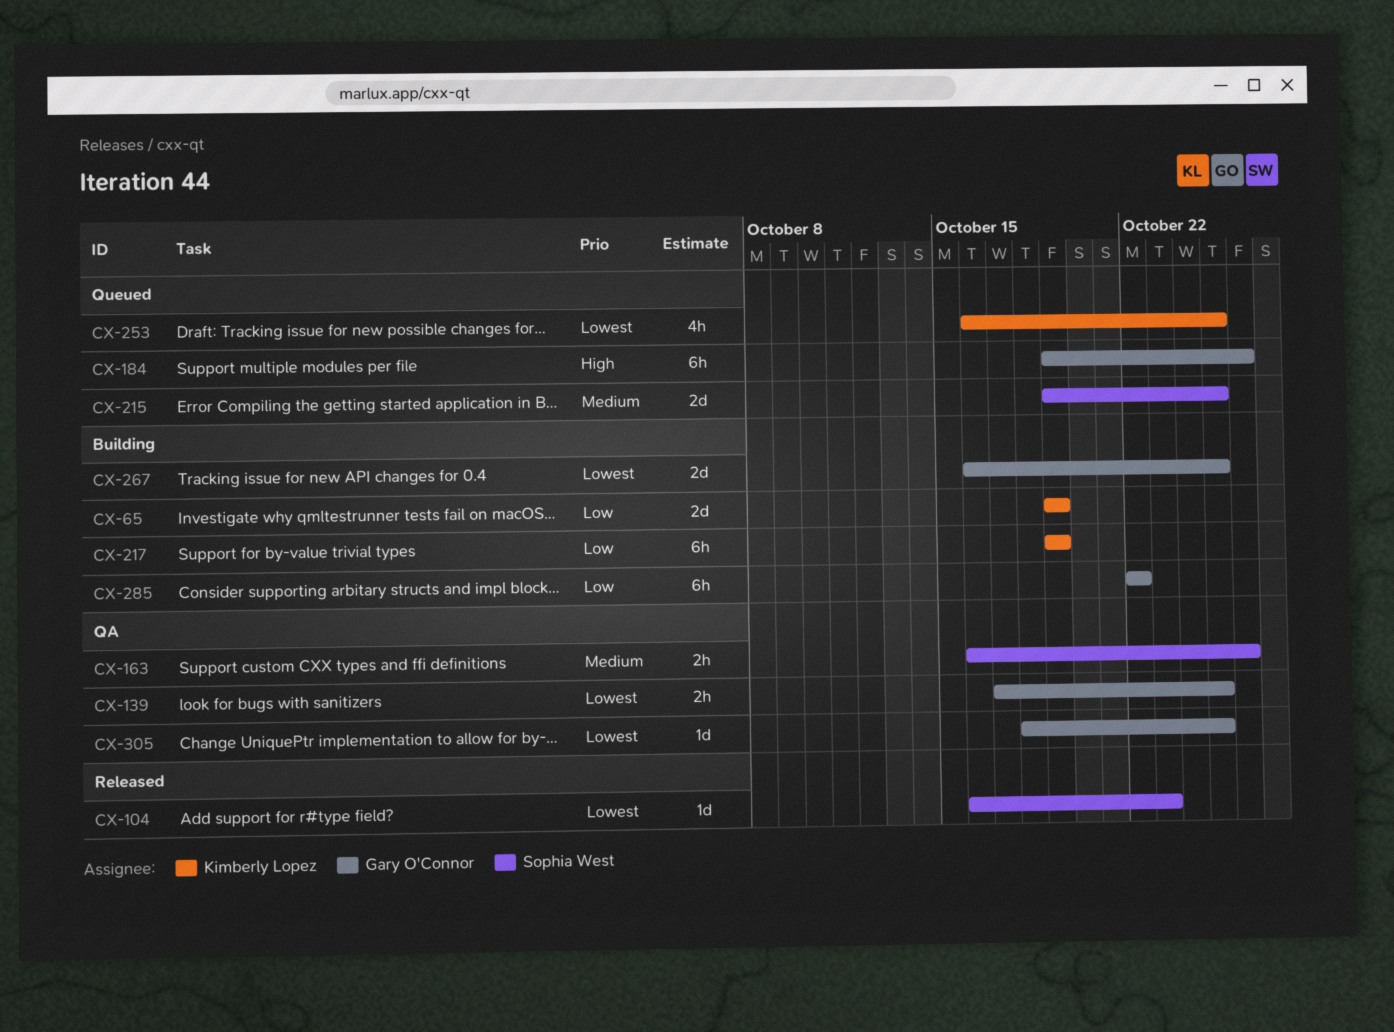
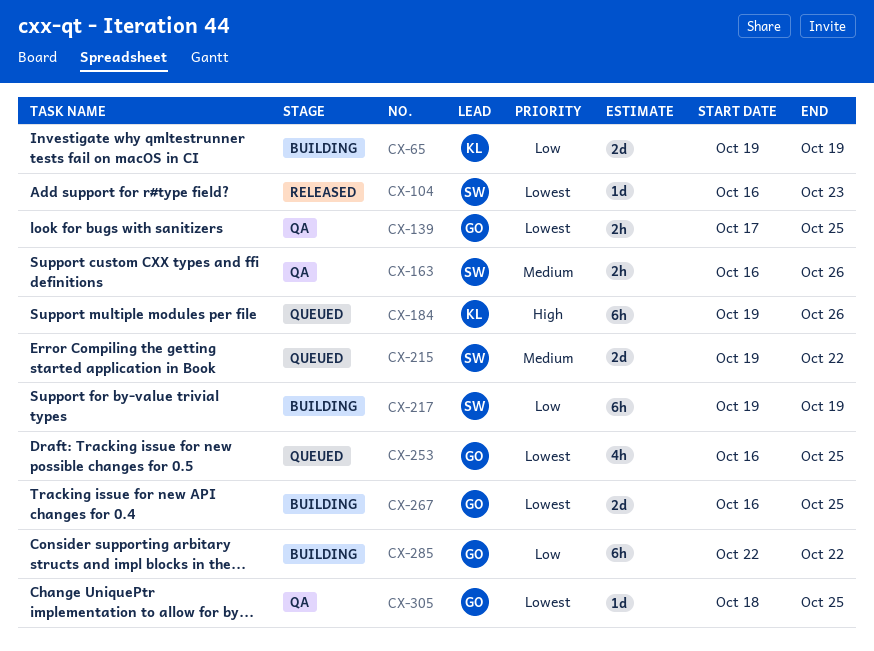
CX-184, owner: Gary O'Connor -> Kimberly Lopez
CX-215, due: Oct 25 -> Oct 22
CX-217, owner: Kimberly Lopez -> Sophia West
CX-253, owner: Kimberly Lopez -> Gary O'Connor

